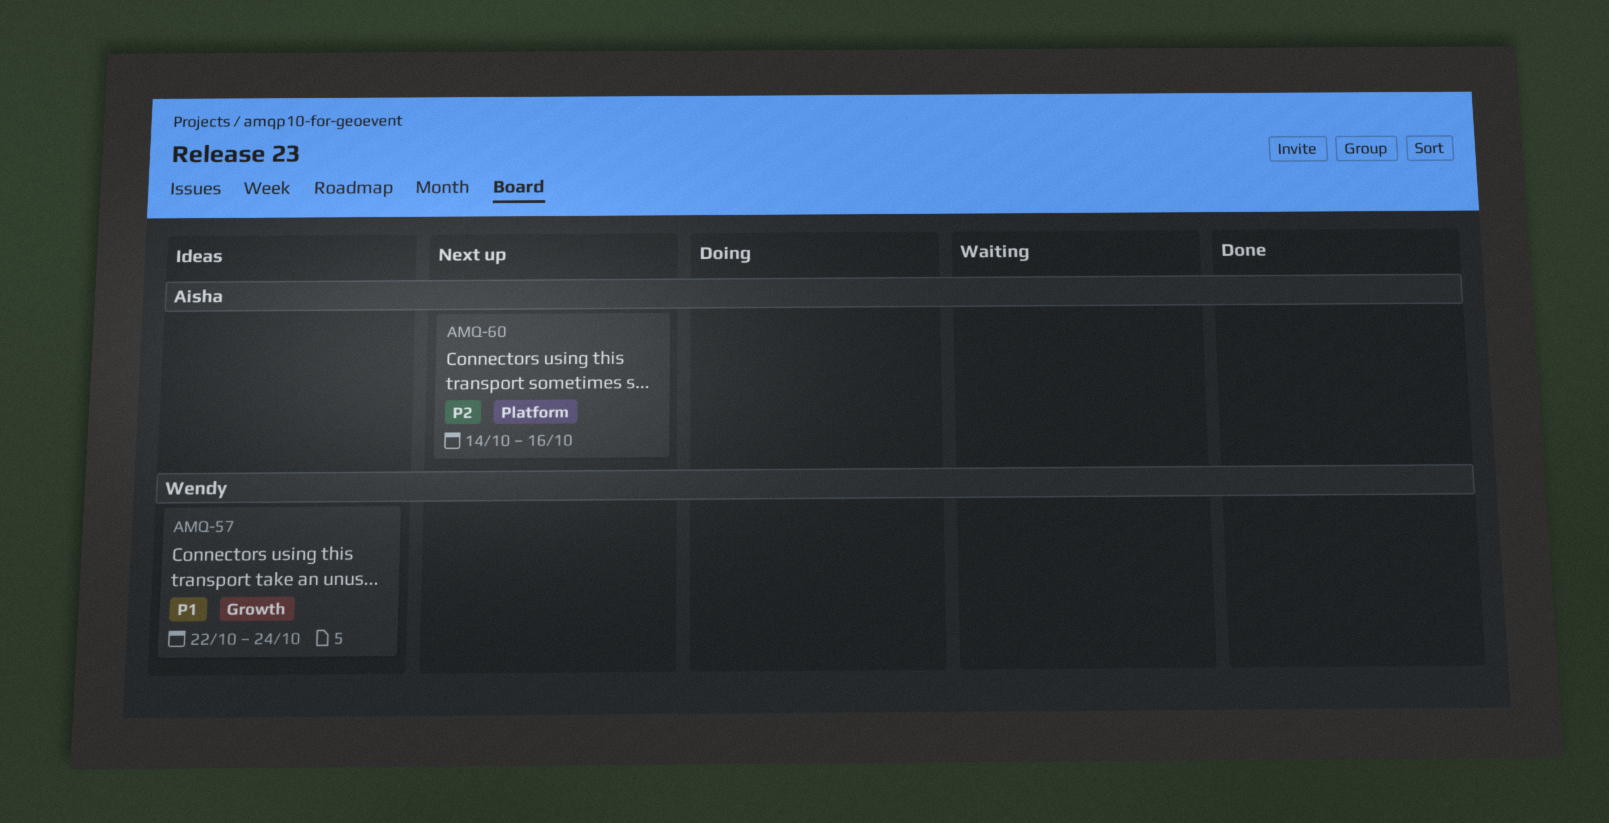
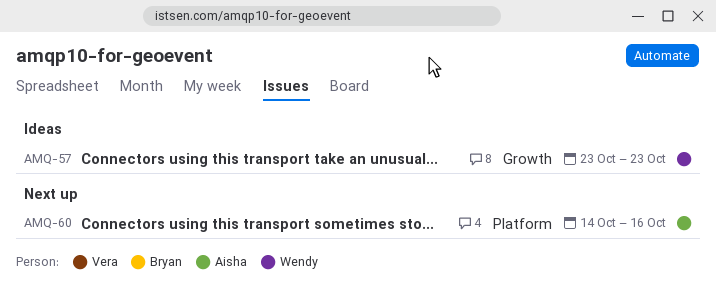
AMQ-57, start: Oct 22 -> Oct 23
AMQ-57, due: Oct 24 -> Oct 23

